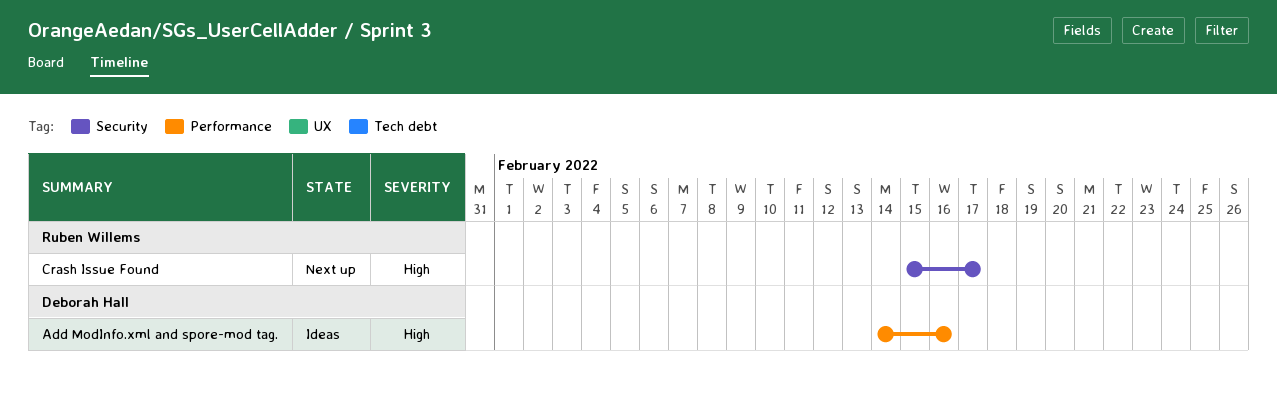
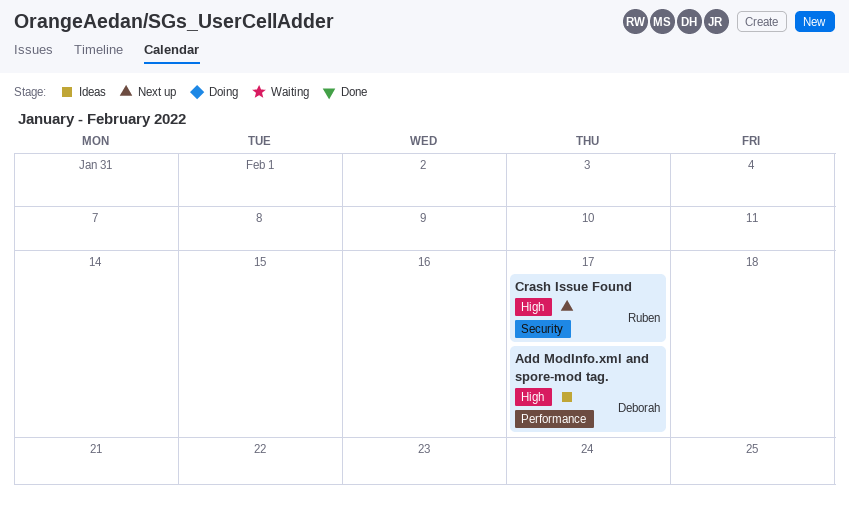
Add ModInfo.xml and spore-mod tag., due: Feb 16 -> Feb 17

